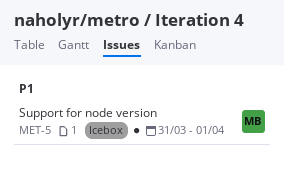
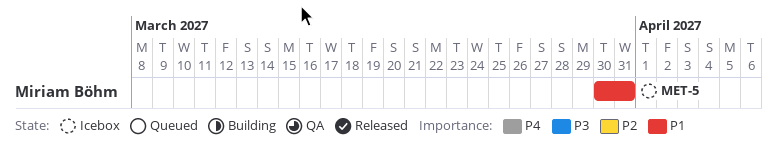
MET-5, start: Mar 31 -> Mar 30
MET-5, due: Apr 1 -> Mar 31

